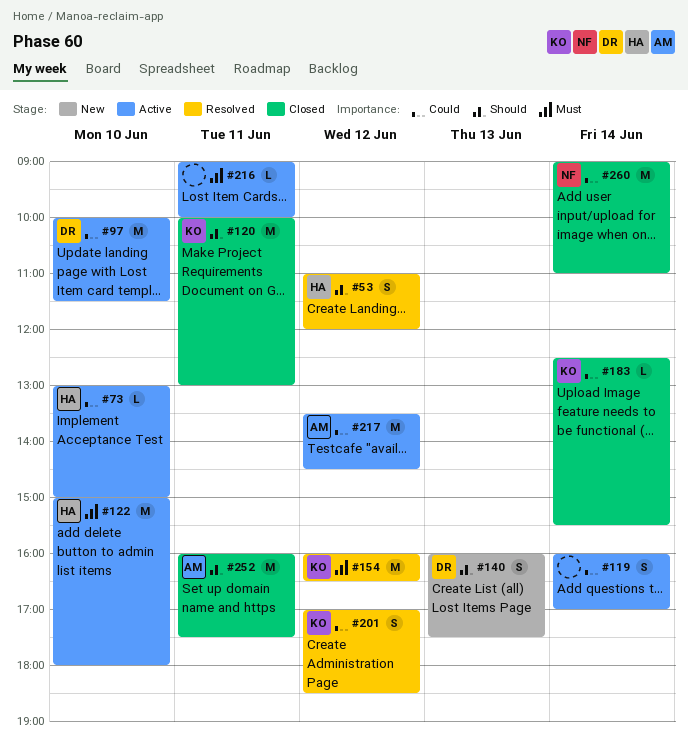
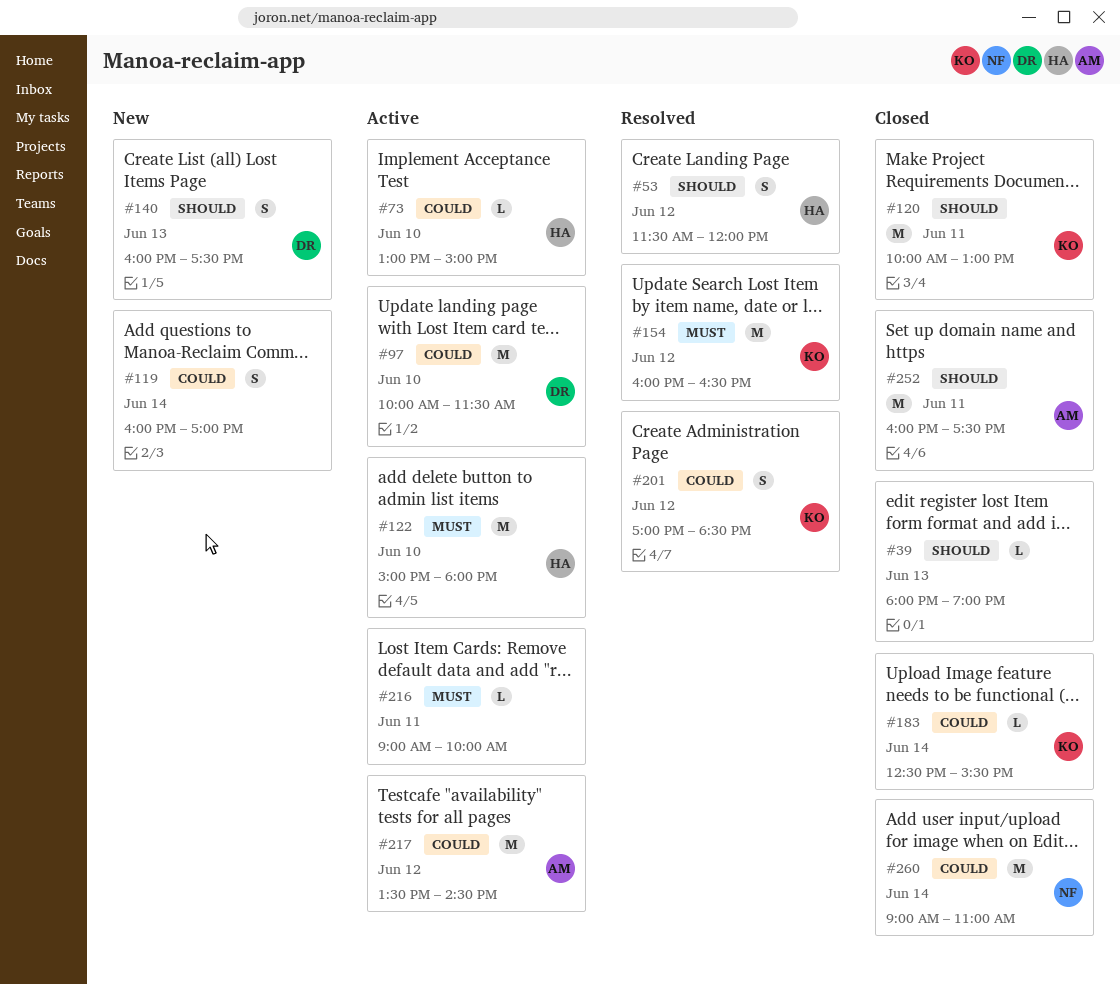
#39: none -> present
#53, begins: 11:00 -> 11:30
#119, status: Active -> New

